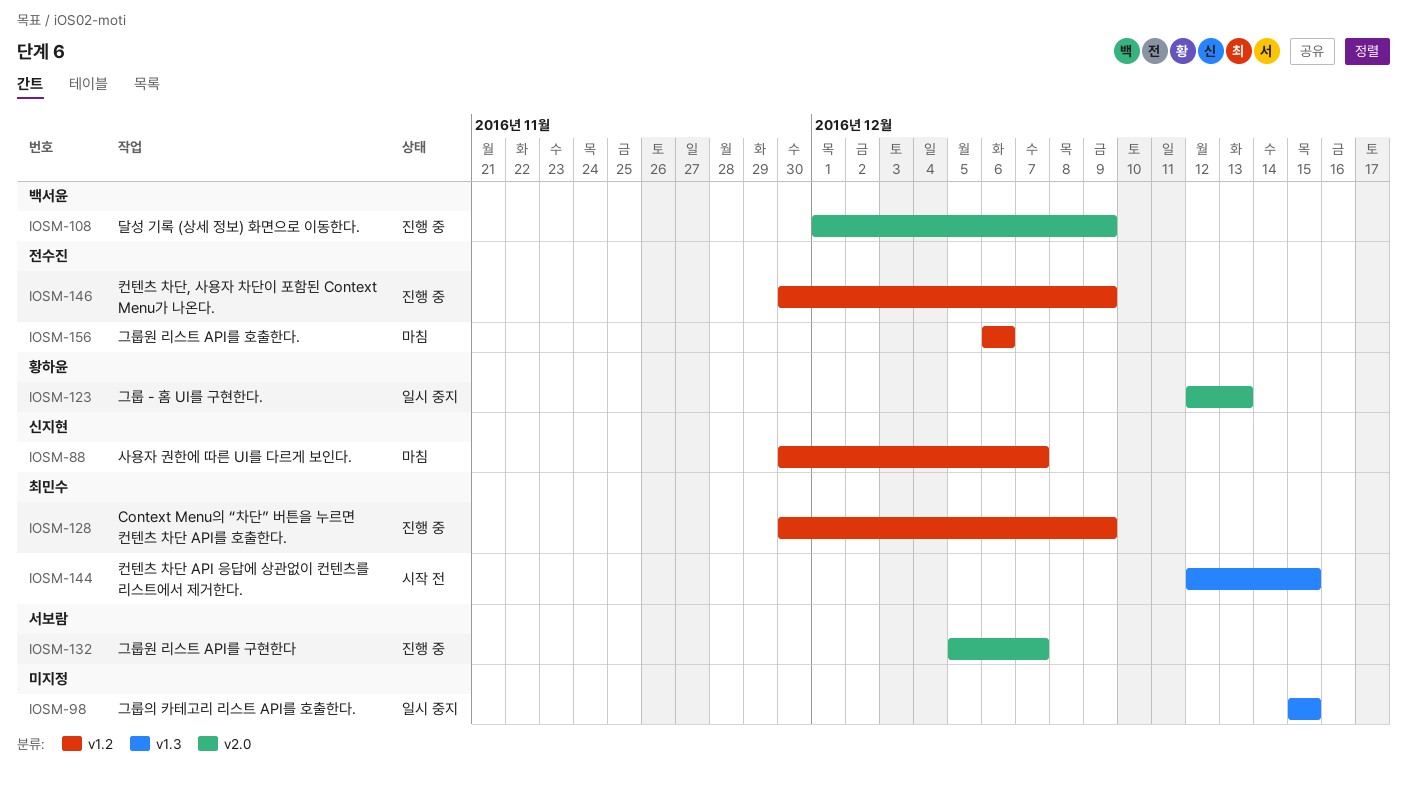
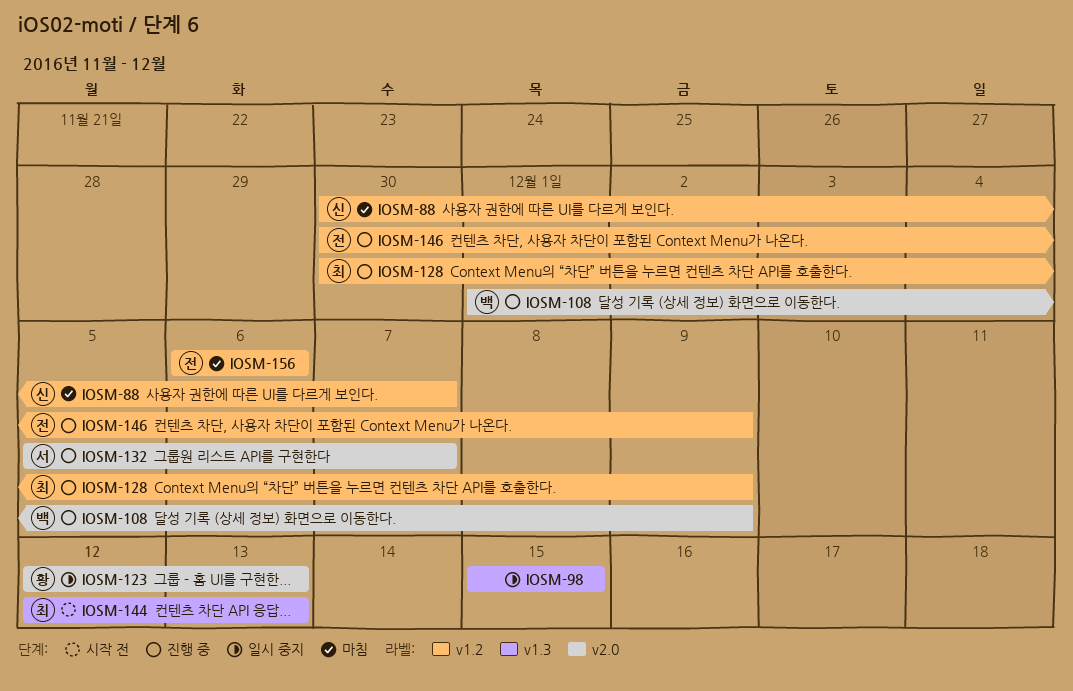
IOSM-144, due: Dec 15 -> Dec 13

